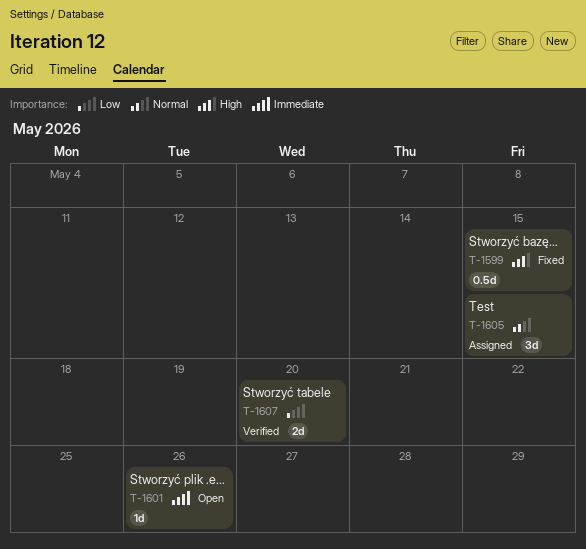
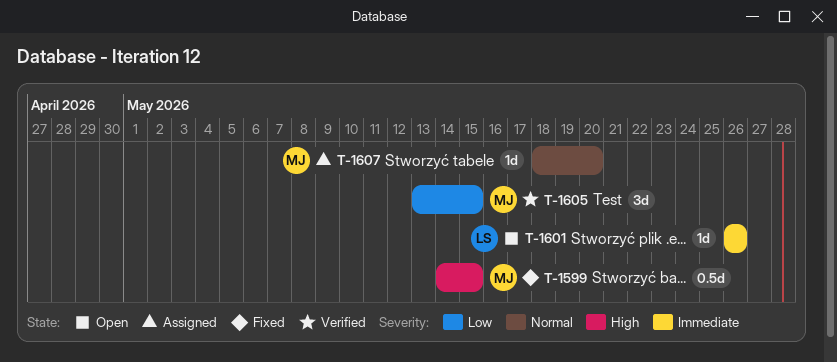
T-1605, status: Assigned -> Verified
T-1605, priority: Normal -> Low
T-1607, status: Verified -> Assigned
T-1607, priority: Low -> Normal
T-1607, estimate: 2d -> 1d

